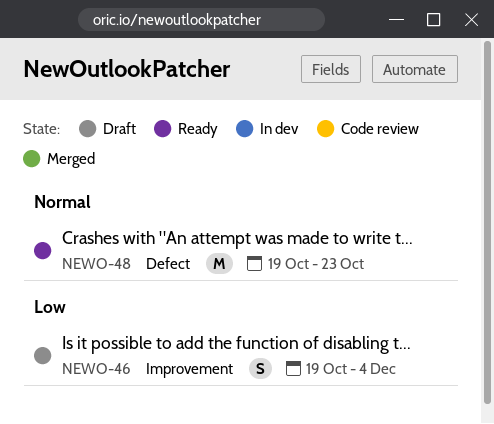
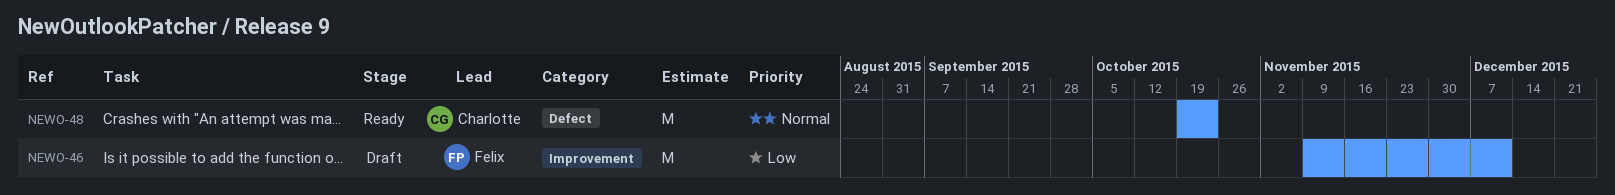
NEWO-46, estimate: S -> M
NEWO-46, start: Oct 19 -> Nov 9
NEWO-46, due: Dec 4 -> Dec 11

